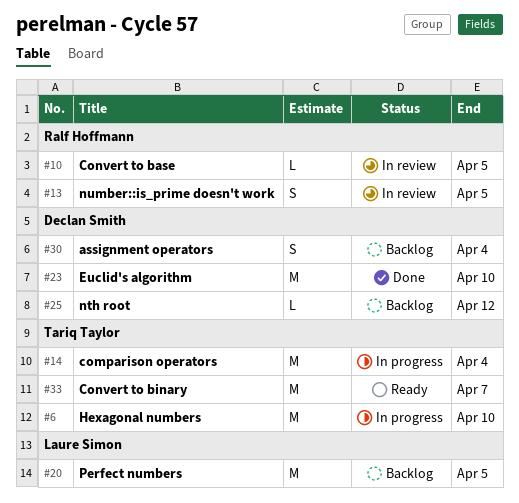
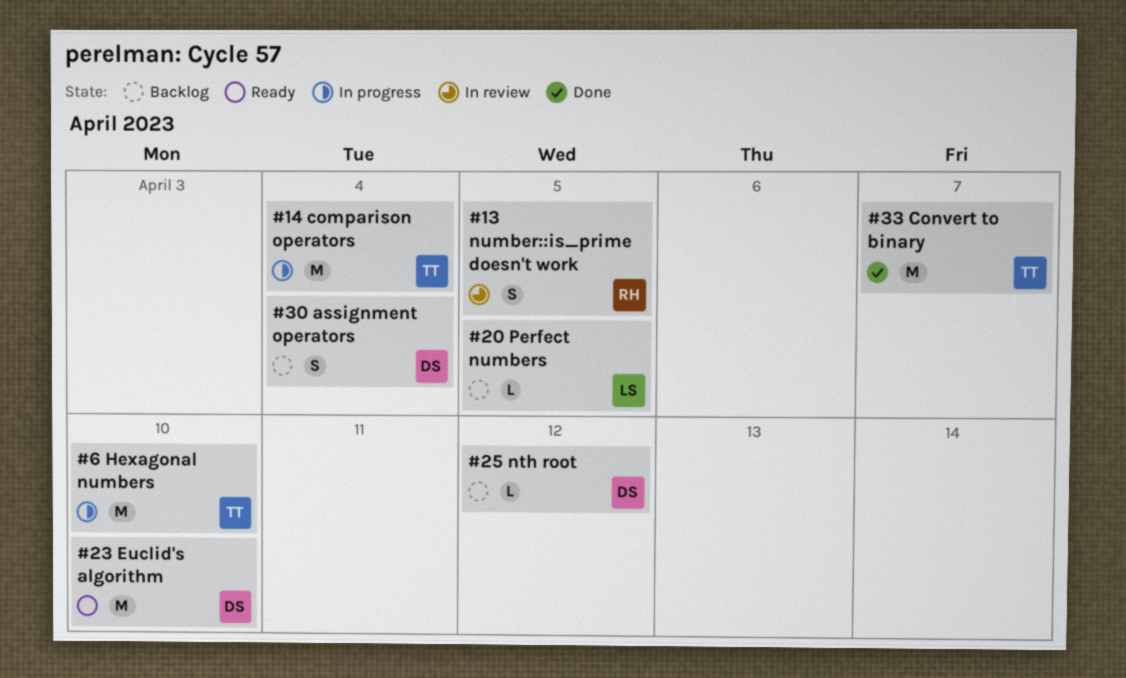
#10: present -> none
#20, estimate: M -> L
#23, status: Done -> Ready
#33, status: Ready -> Done

